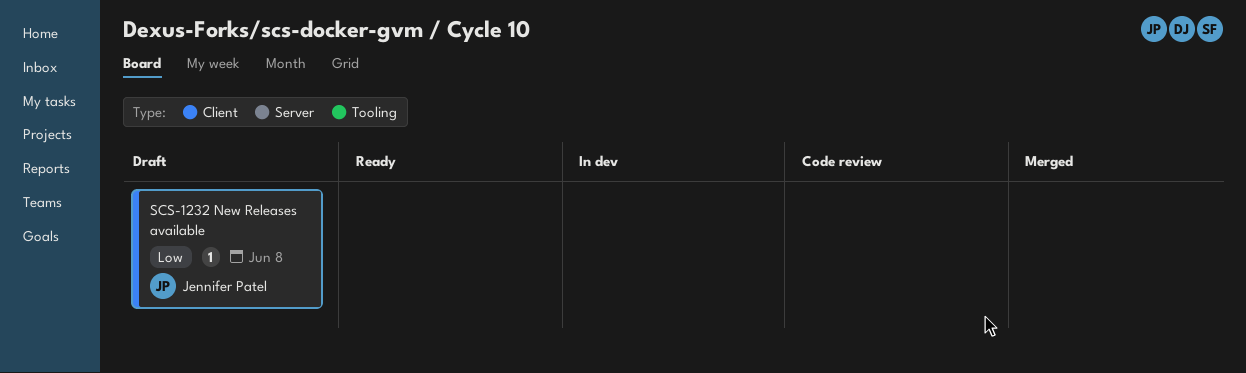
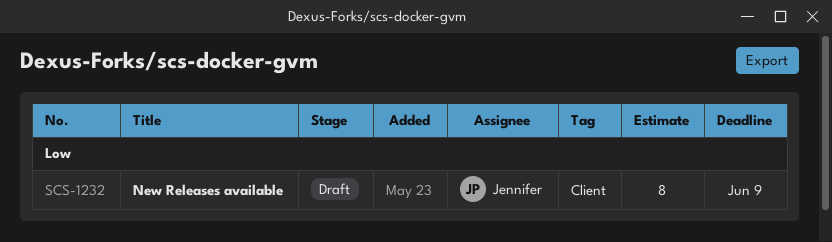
SCS-1232, estimate: 1 -> 8
SCS-1232, due: Jun 8 -> Jun 9

